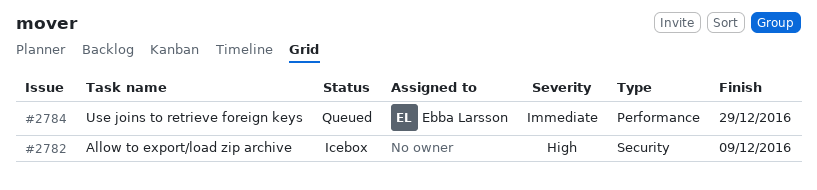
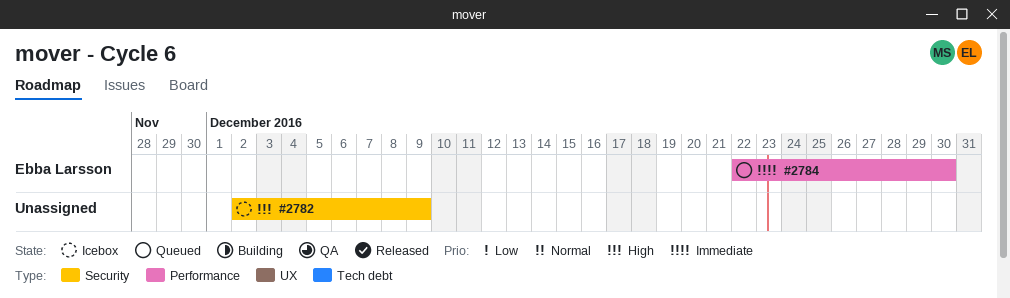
#2784, due: Dec 29 -> Dec 30

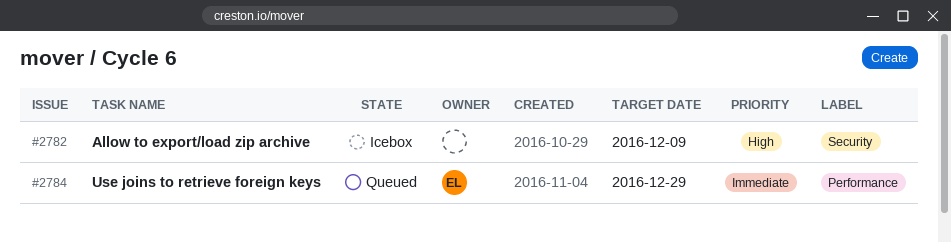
#2784, due: Dec 30 -> Dec 29

